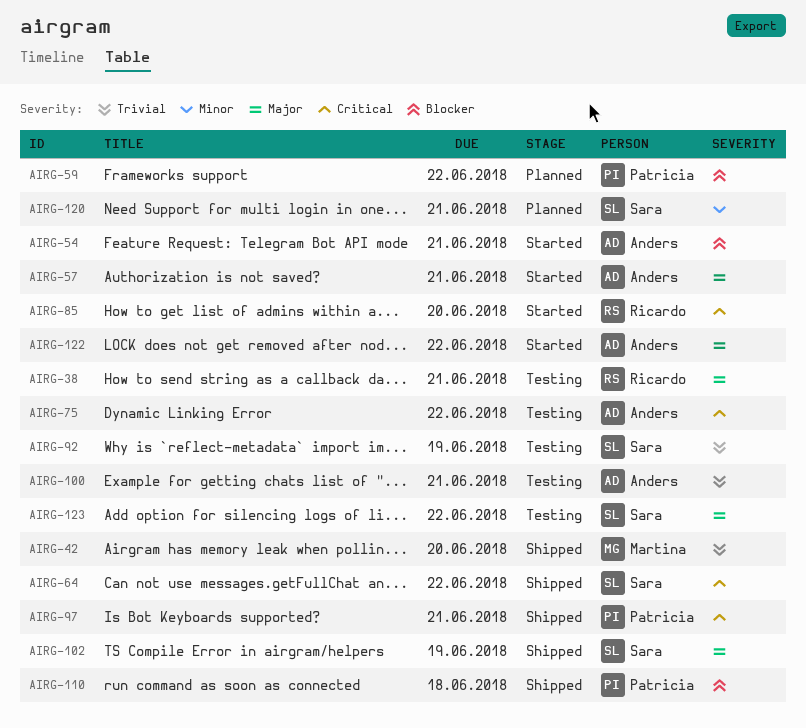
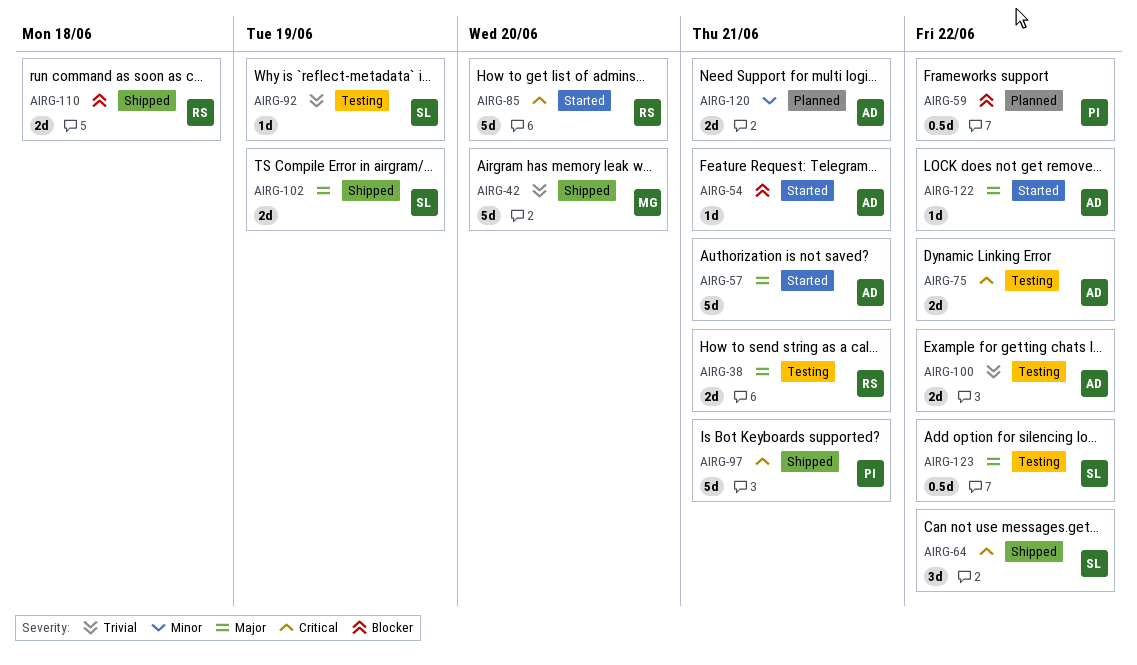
AIRG-100, due: Jun 21 -> Jun 22
AIRG-110, owner: Patricia -> Ricardo
AIRG-120, owner: Sara -> Anders

